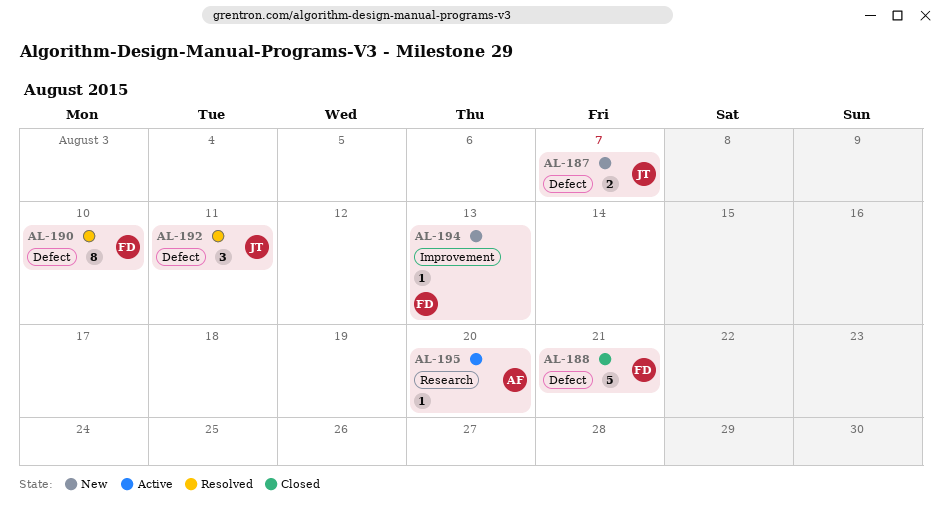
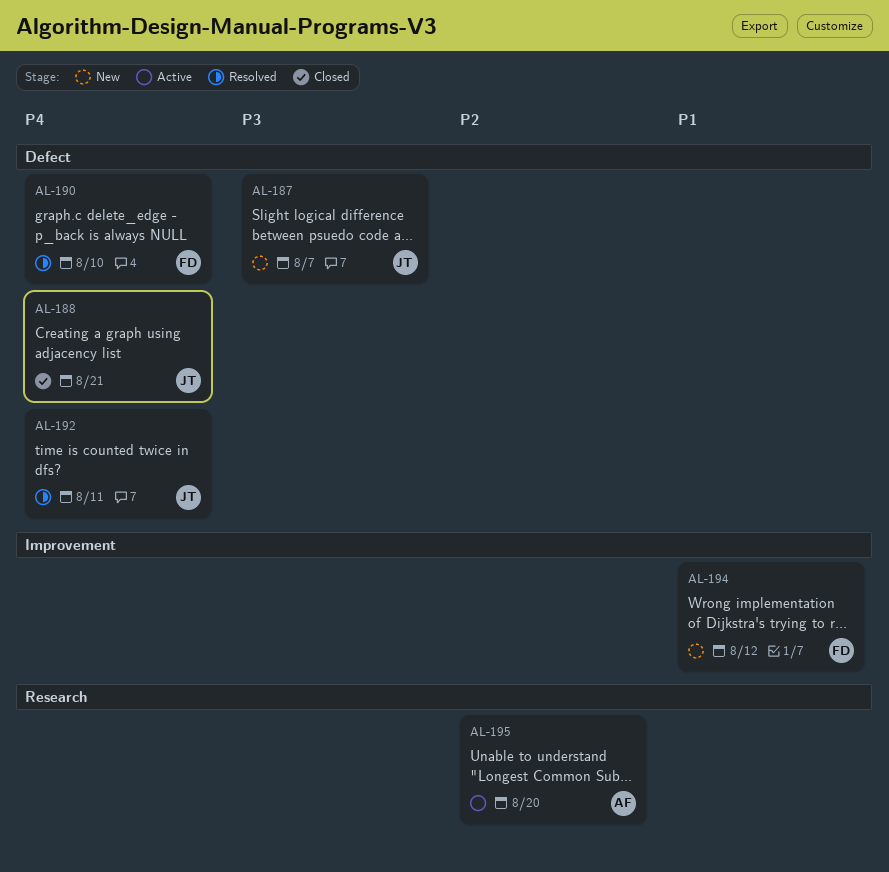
AL-188, owner: FD -> JT
AL-194, due: Aug 13 -> Aug 12

